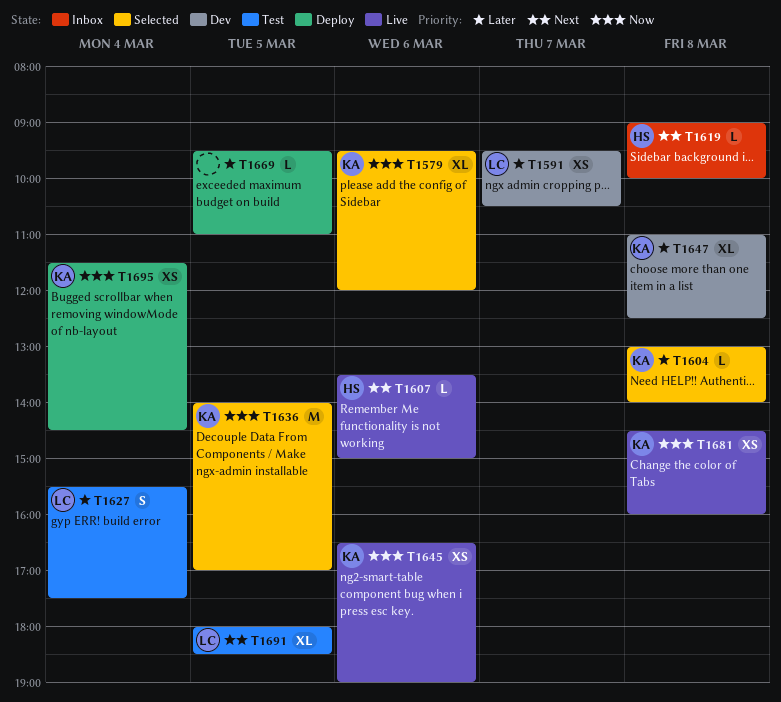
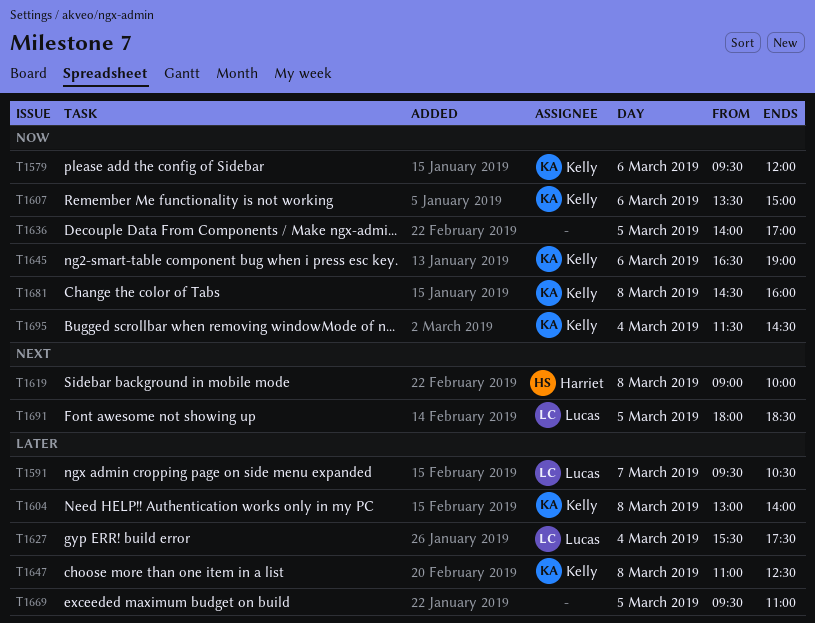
T1607, owner: Harriet -> Kelly
T1607, priority: Next -> Now
T1636, owner: Kelly -> none

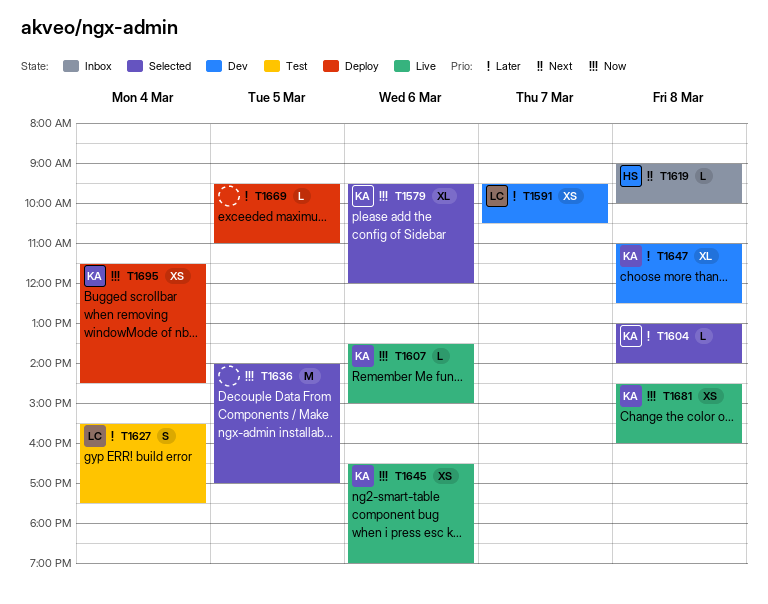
T1691: present -> none

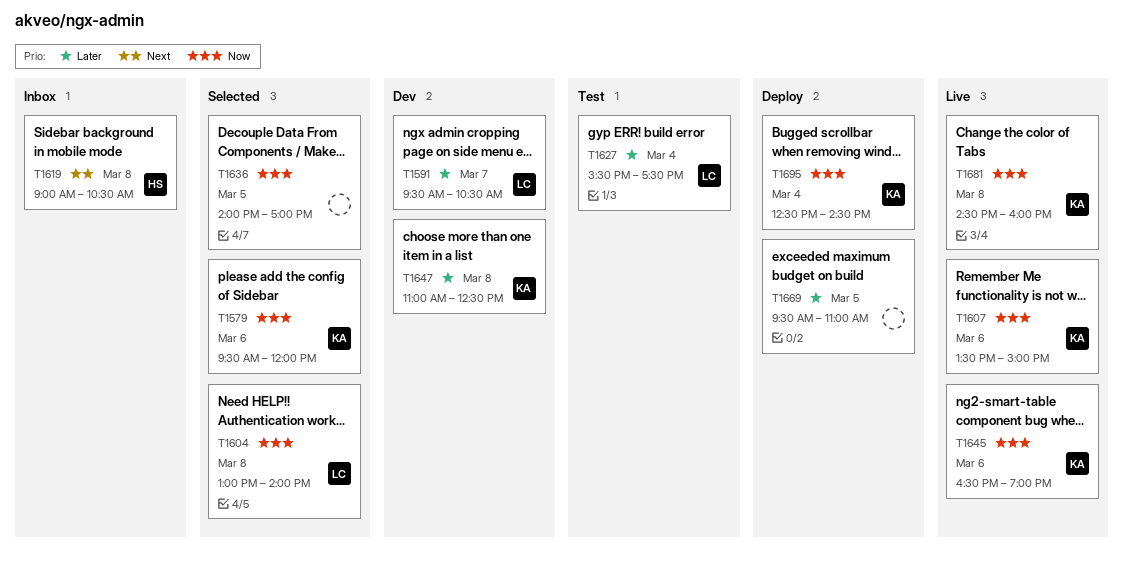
T1604, owner: KA -> LC
T1604, priority: Later -> Now
T1619, ends: 10:00 -> 10:30
T1695, begins: 11:30 -> 12:30

